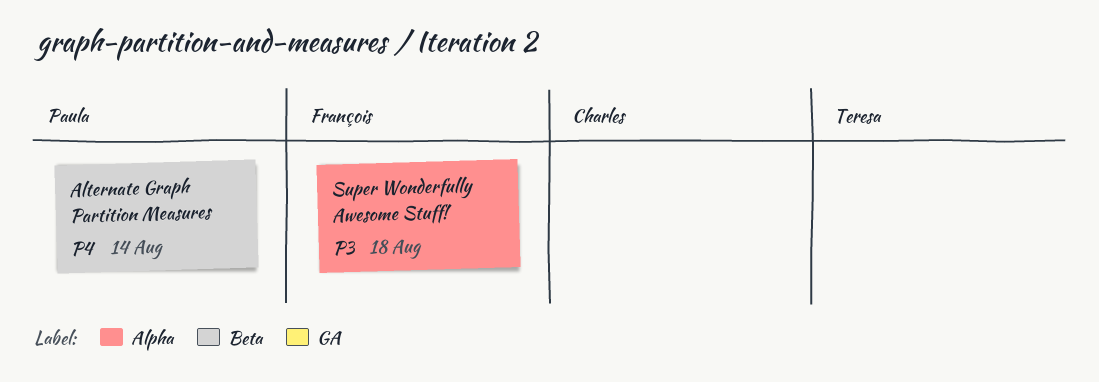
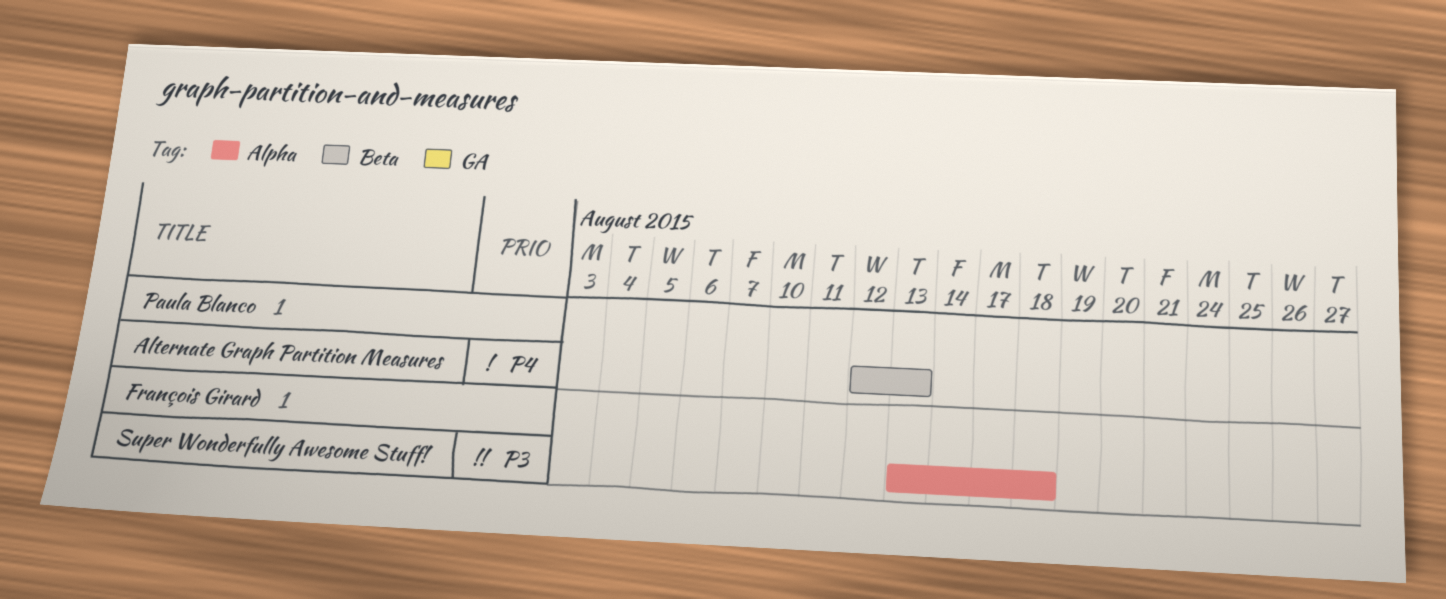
Alternate Graph Partition Measures, due: Aug 14 -> Aug 13

